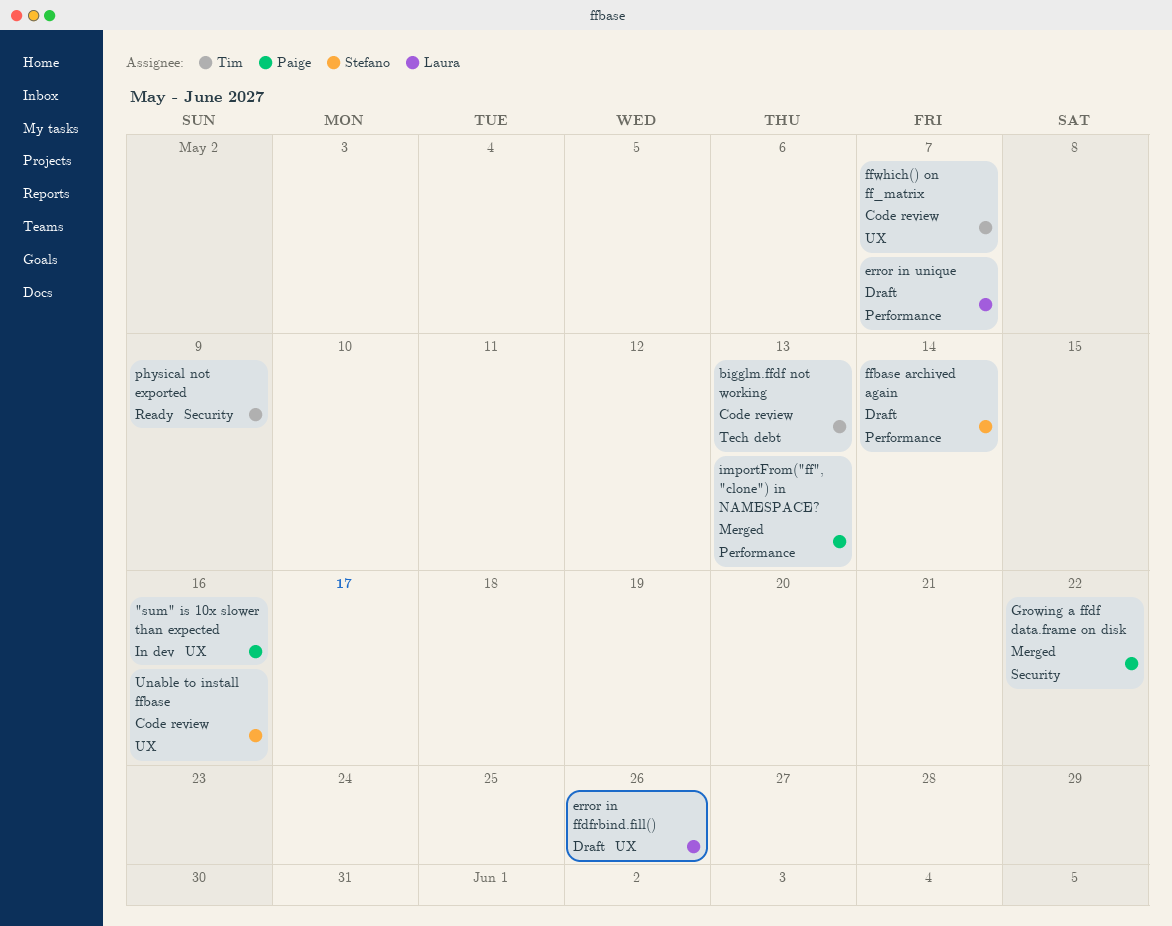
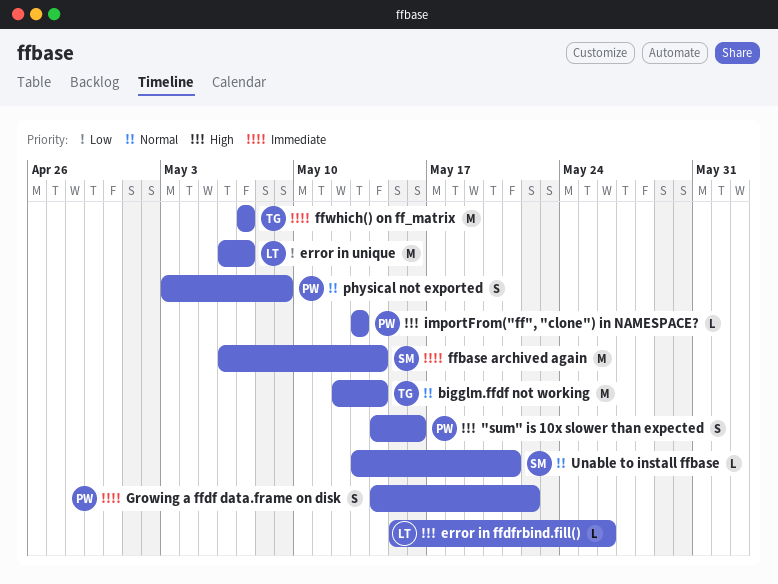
bigglm.ffdf not working, due: May 13 -> May 14
physical not exported, owner: Tim -> Paige
Unable to install ffbase, due: May 16 -> May 21

